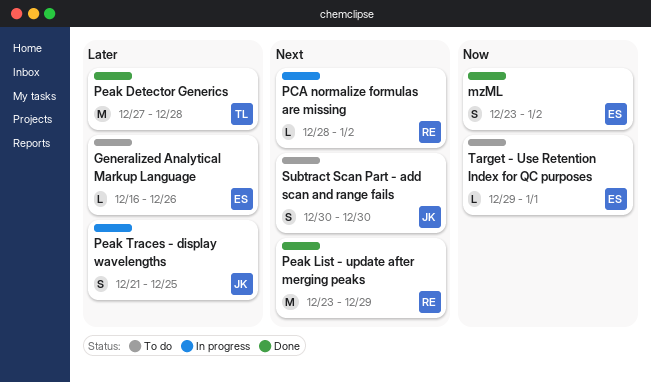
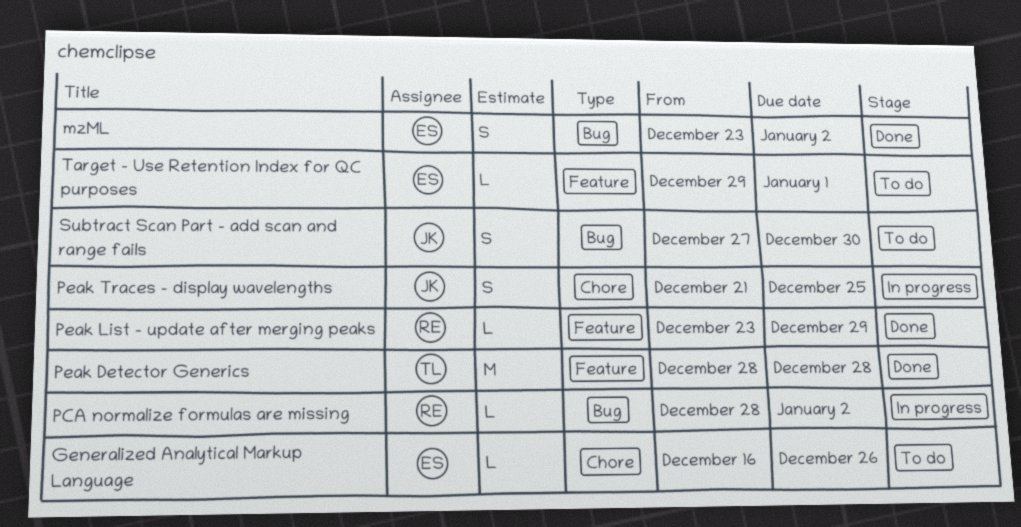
Peak Detector Generics, start: Dec 27 -> Dec 28
Peak List - update after merging peaks, estimate: M -> L
Subtract Scan Part - add scan and range fails, start: Dec 30 -> Dec 27

